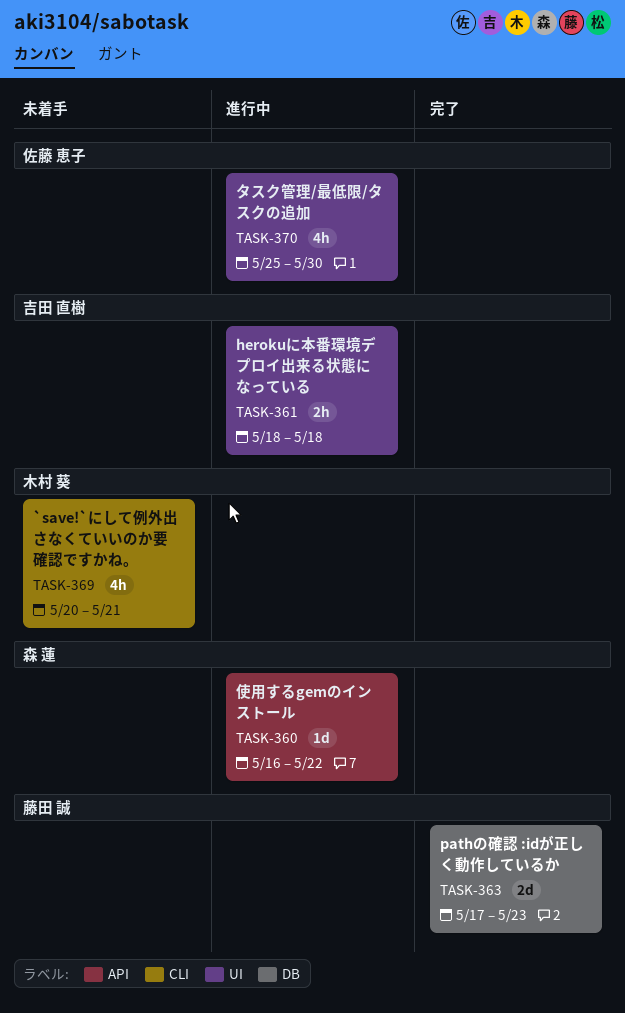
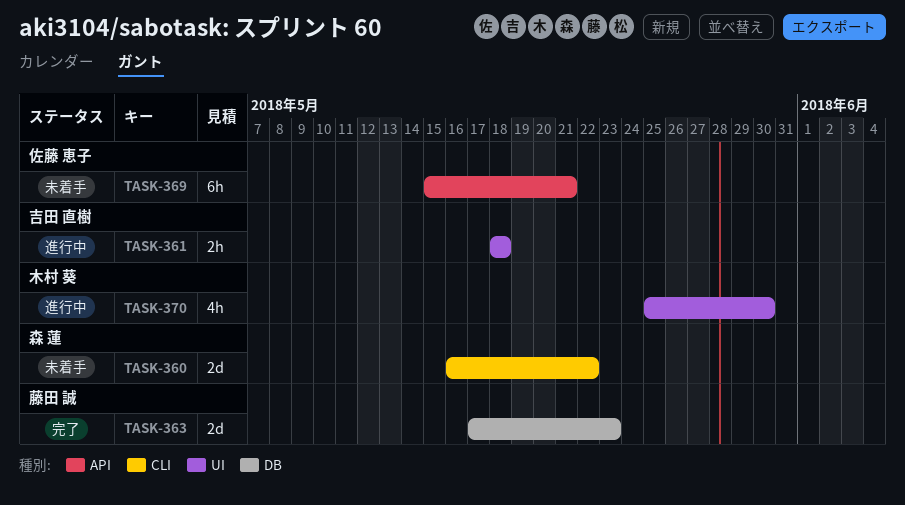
TASK-360, status: 進行中 -> 未着手
TASK-360, label: API -> CLI
TASK-360, estimate: 1d -> 2d
TASK-369, owner: 木村 葵 -> 佐藤 恵子
TASK-369, label: CLI -> API
TASK-369, estimate: 4h -> 6h
TASK-369, start: May 20 -> May 15
TASK-370, owner: 佐藤 恵子 -> 木村 葵

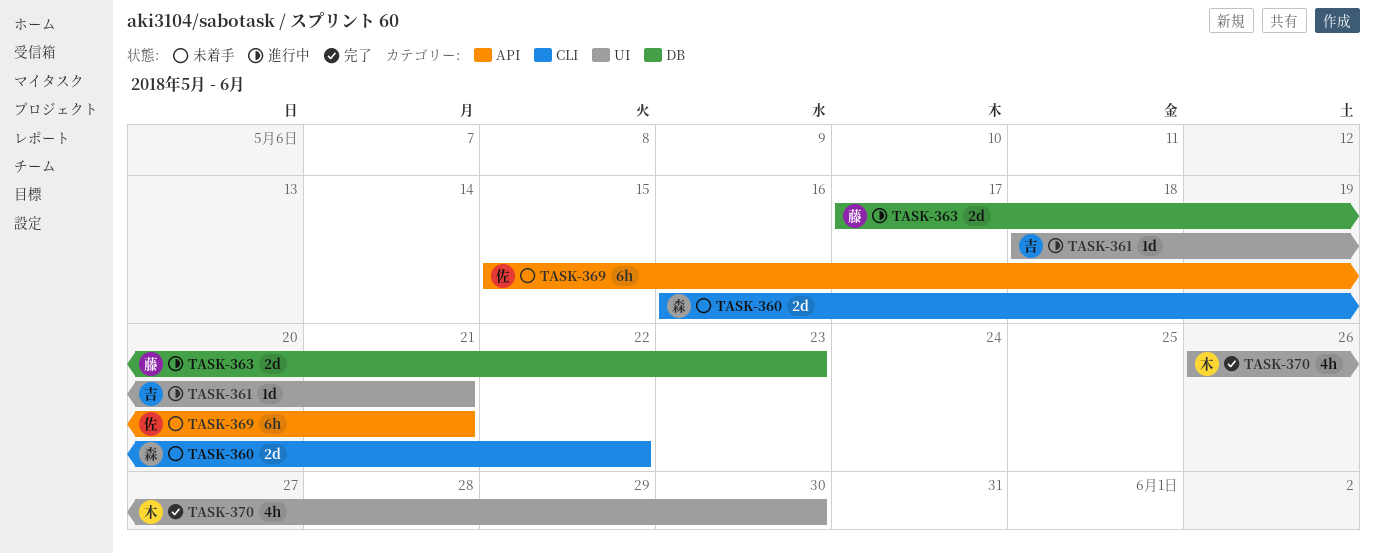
TASK-361, estimate: 2h -> 1d
TASK-361, due: May 18 -> May 21
TASK-363, status: 完了 -> 進行中
TASK-370, status: 進行中 -> 完了
TASK-370, start: May 25 -> May 26

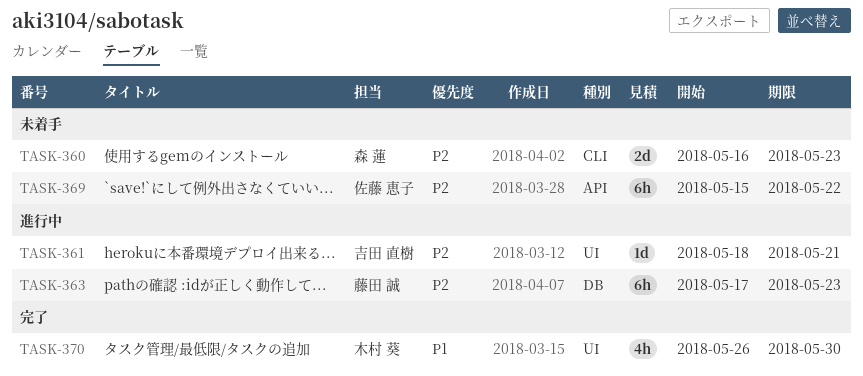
TASK-360, due: May 22 -> May 23
TASK-363, estimate: 2d -> 6h
TASK-369, due: May 21 -> May 22

